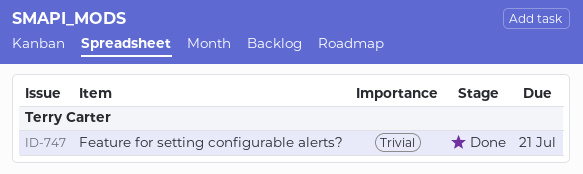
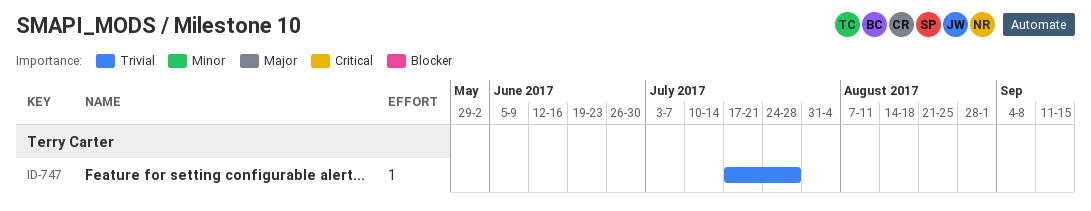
ID-747, due: Jul 21 -> Jul 28

